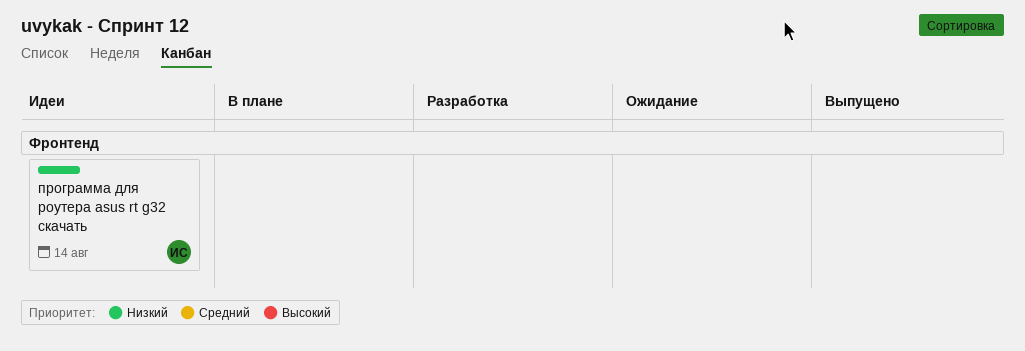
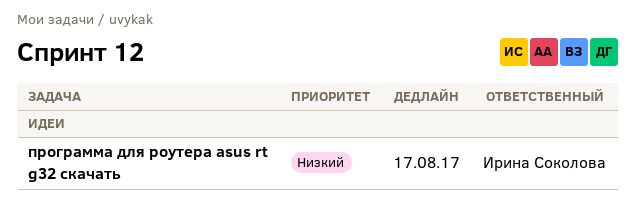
программа для роутера asus rt g32 скачать, due: Aug 14 -> Aug 17

